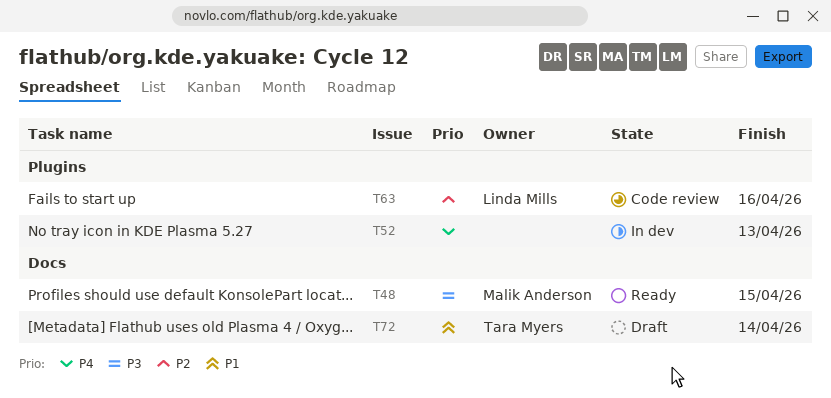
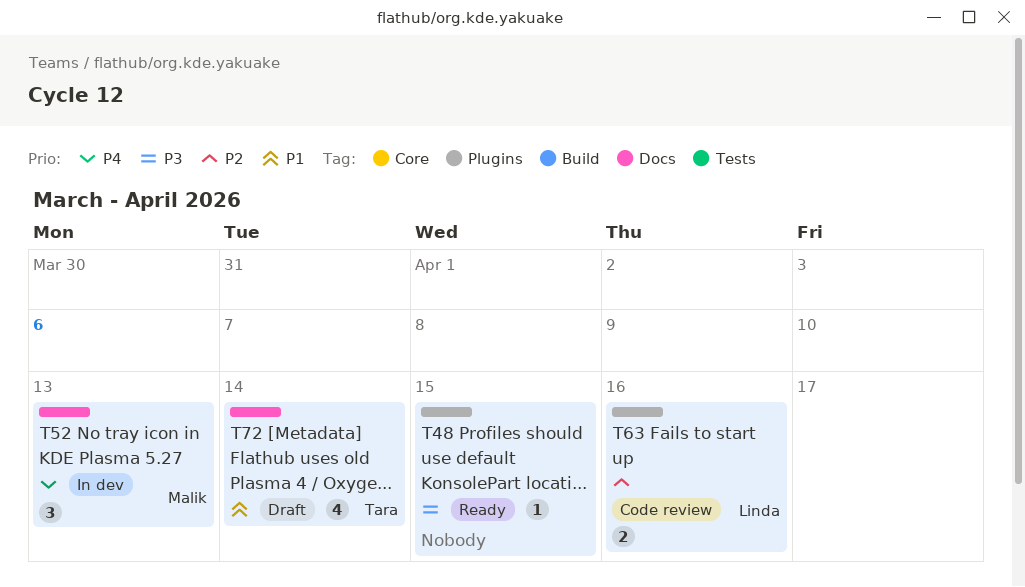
T48, owner: Malik Anderson -> none
T48, label: Docs -> Plugins
T52, owner: none -> Malik Anderson
T52, label: Plugins -> Docs

